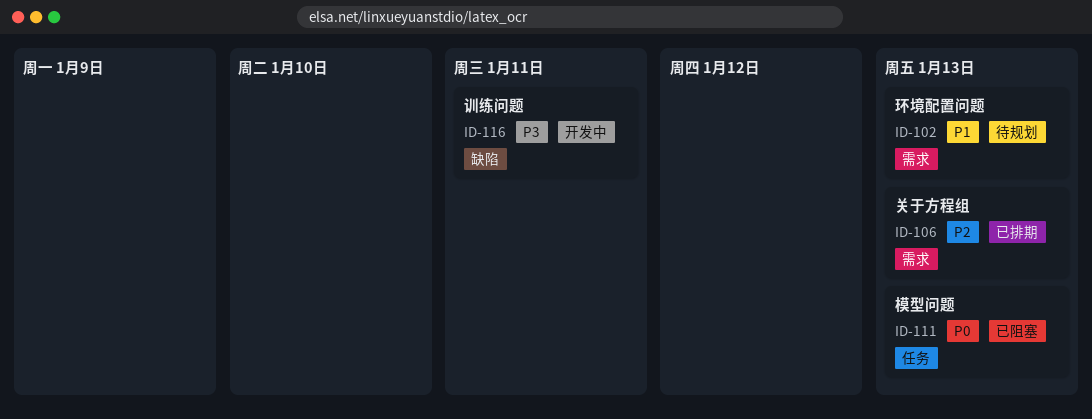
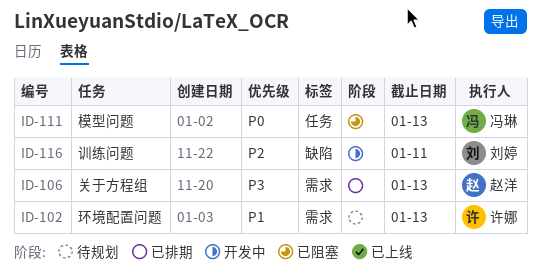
ID-106, priority: P2 -> P3
ID-116, priority: P3 -> P2

